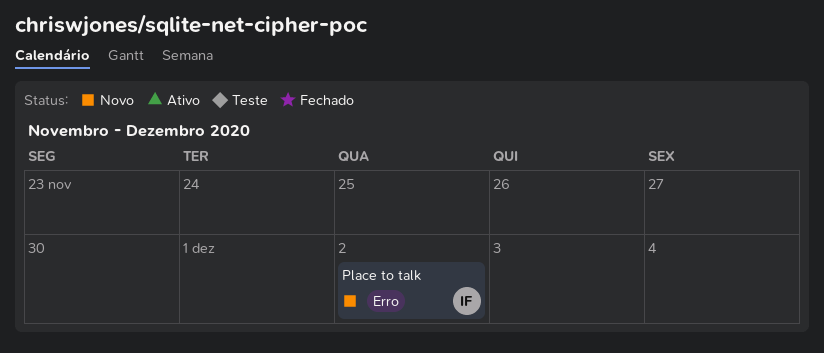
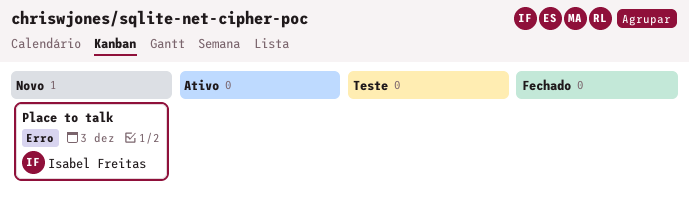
Place to talk, due: Dec 2 -> Dec 3

